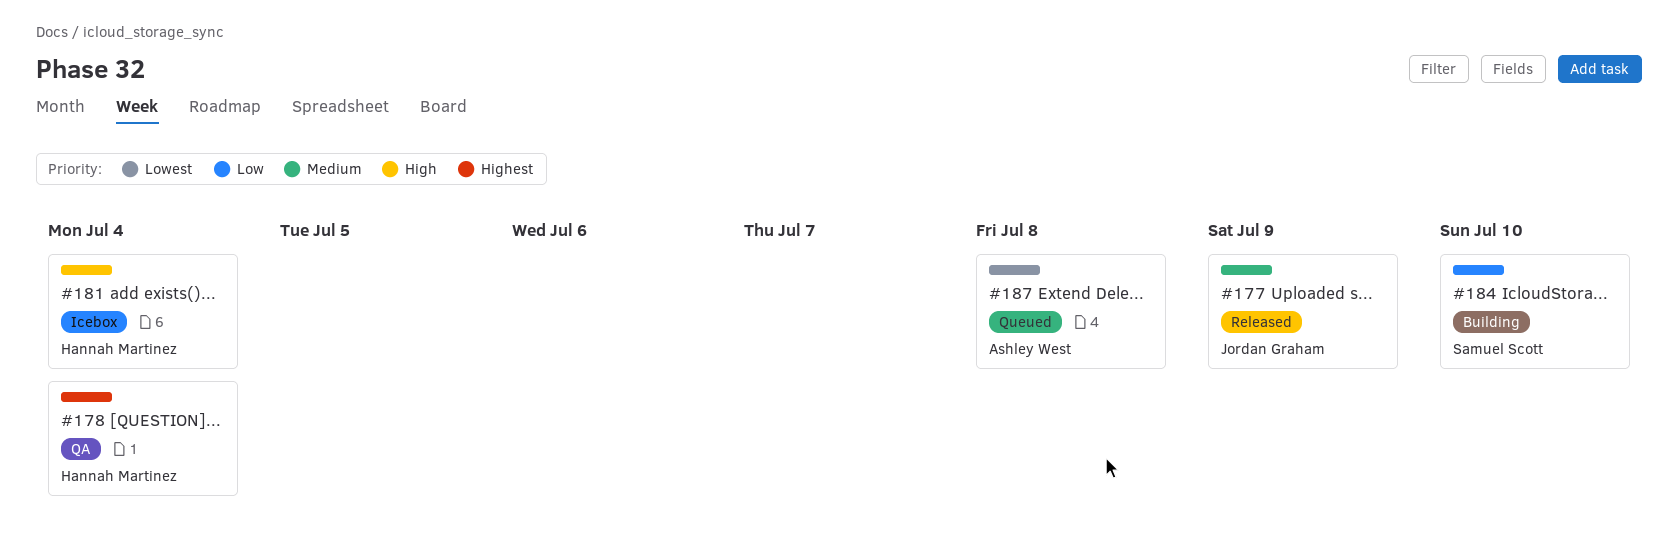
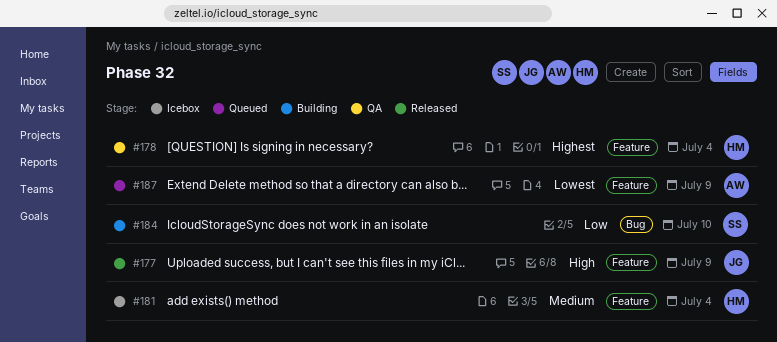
#177, priority: Medium -> High
#181, priority: High -> Medium
#187, due: Jul 8 -> Jul 9

